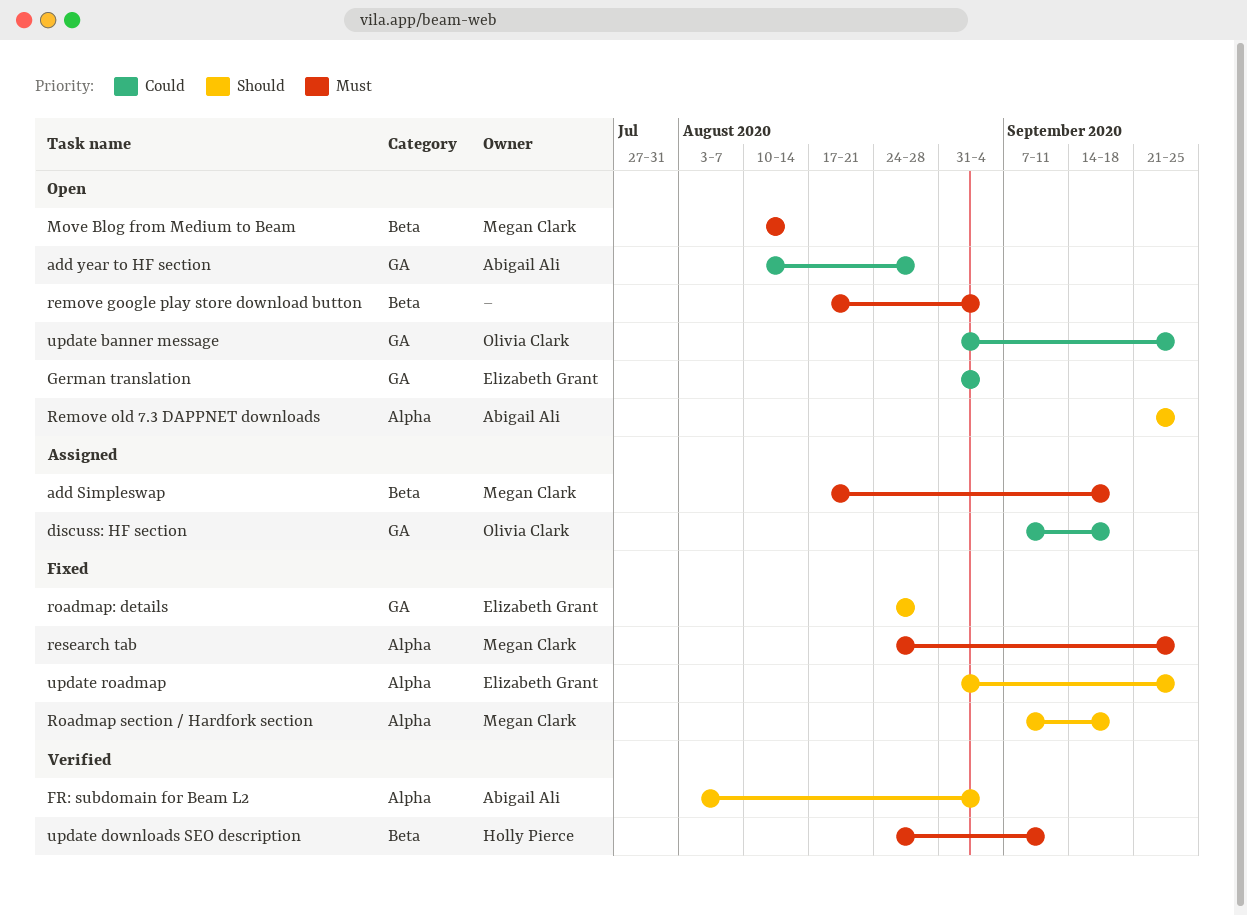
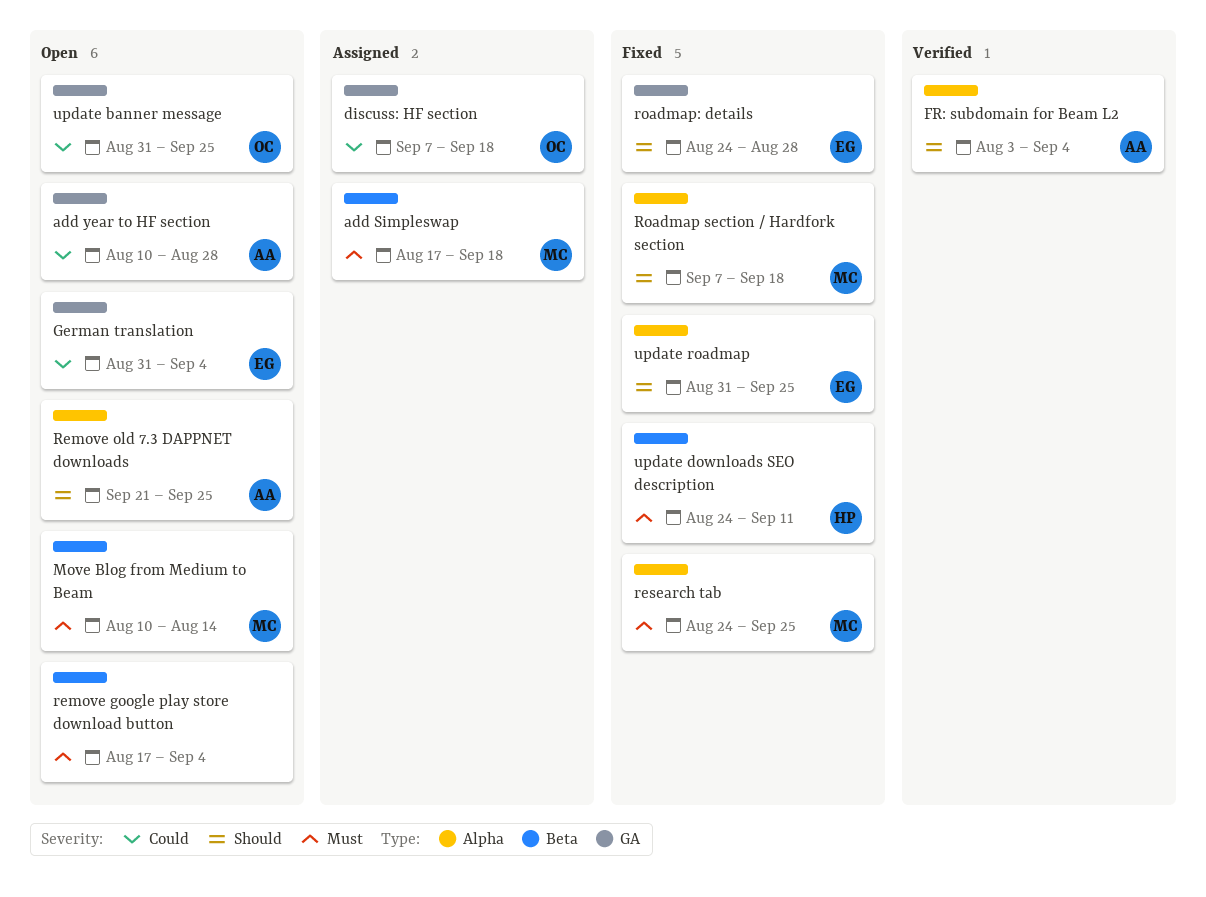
update downloads SEO description, status: Verified -> Fixed

